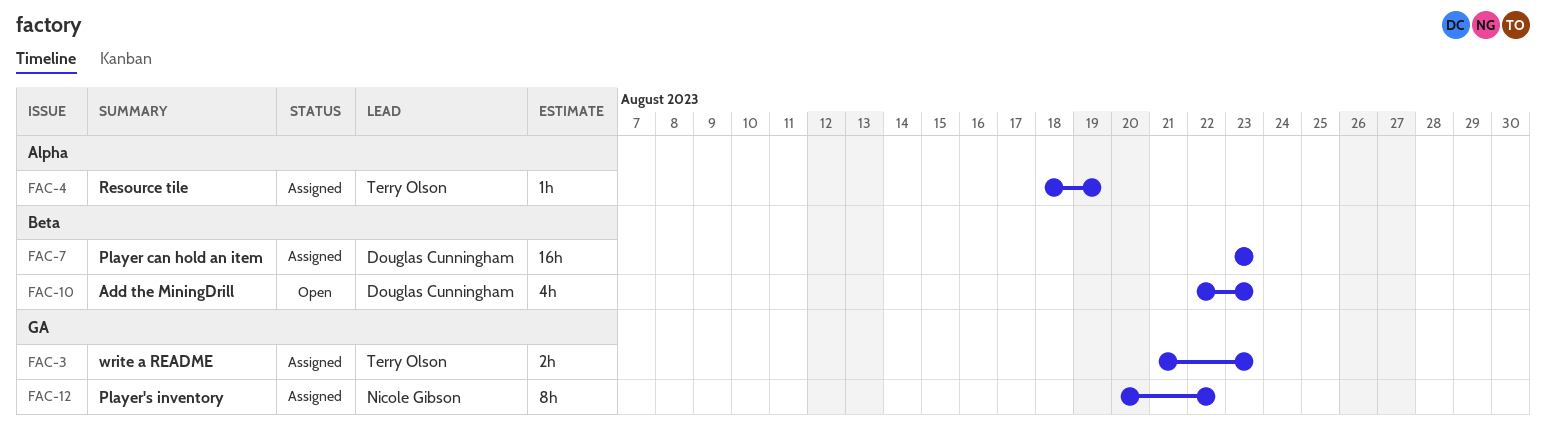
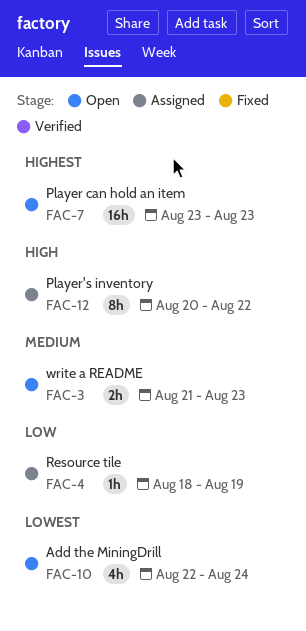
FAC-3, status: Assigned -> Open
FAC-7, status: Assigned -> Open
FAC-10, due: Aug 23 -> Aug 24

